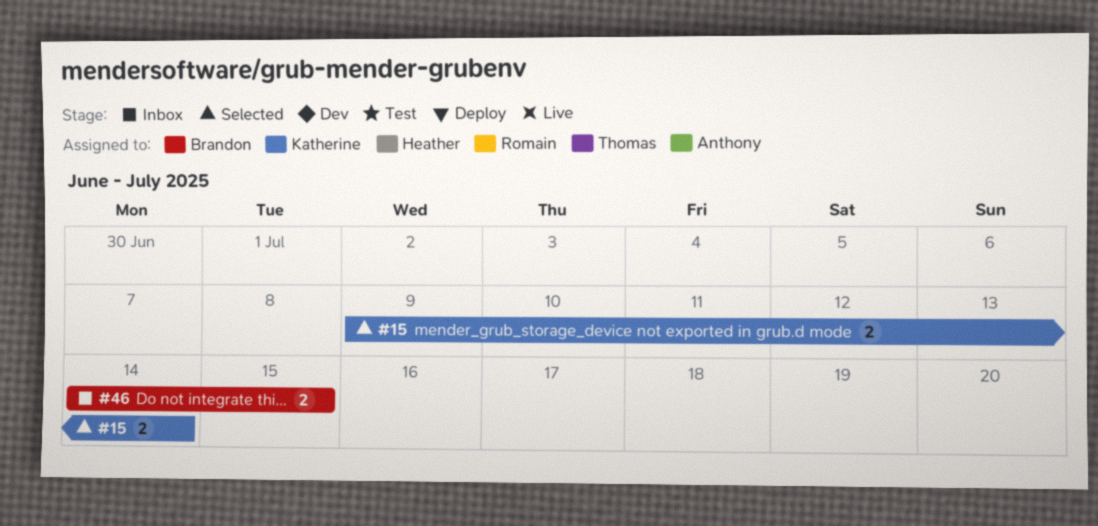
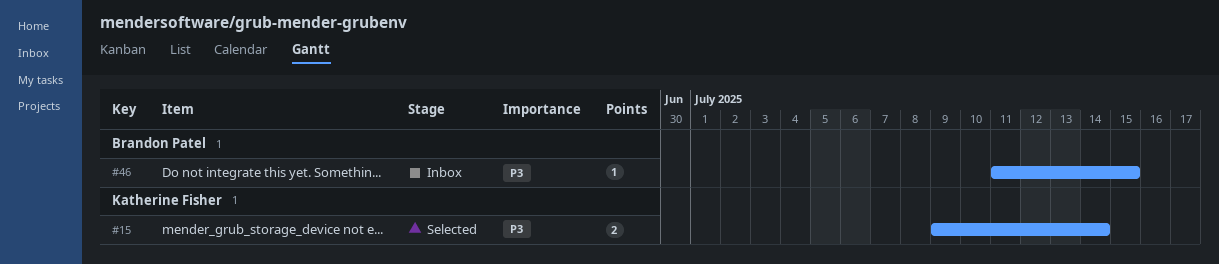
#46, estimate: 2 -> 1
#46, start: Jul 14 -> Jul 11

